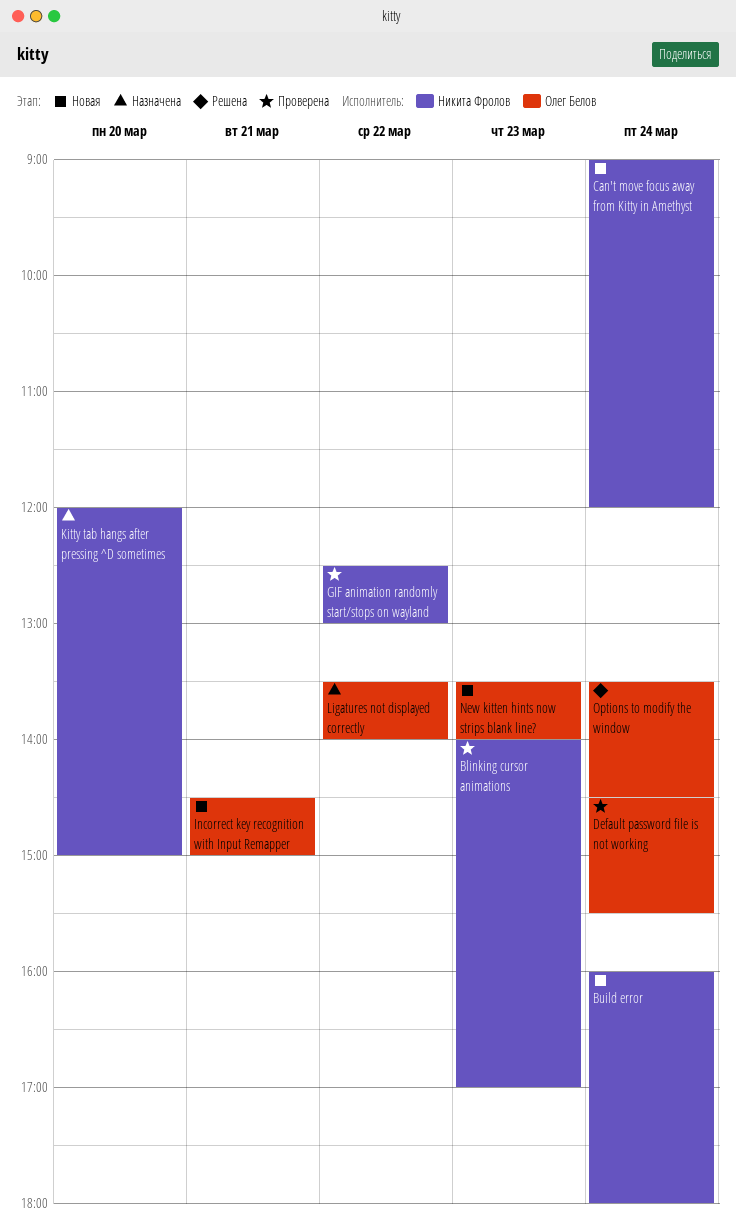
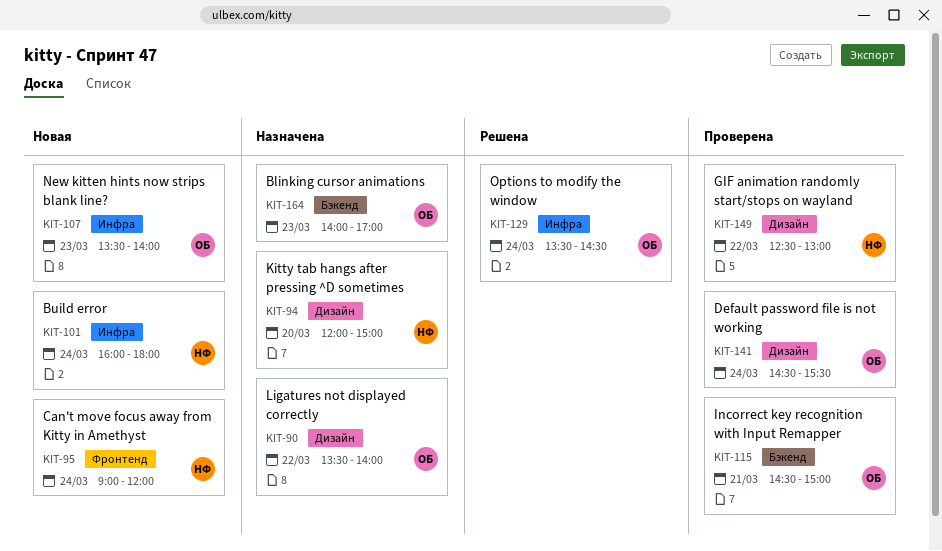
Blinking cursor animations, status: Проверена -> Назначена
Blinking cursor animations, owner: Никита Фролов -> Олег Белов
Incorrect key recognition with Input Remapper, status: Новая -> Проверена

